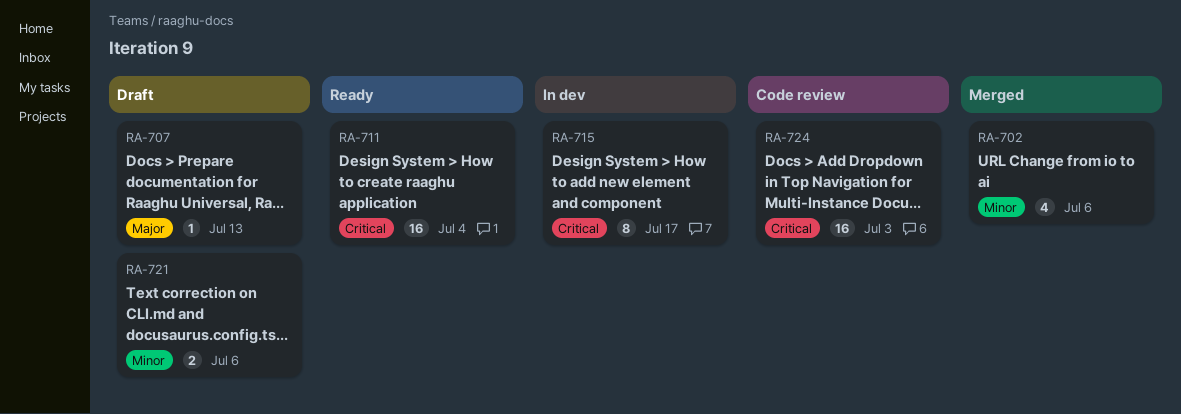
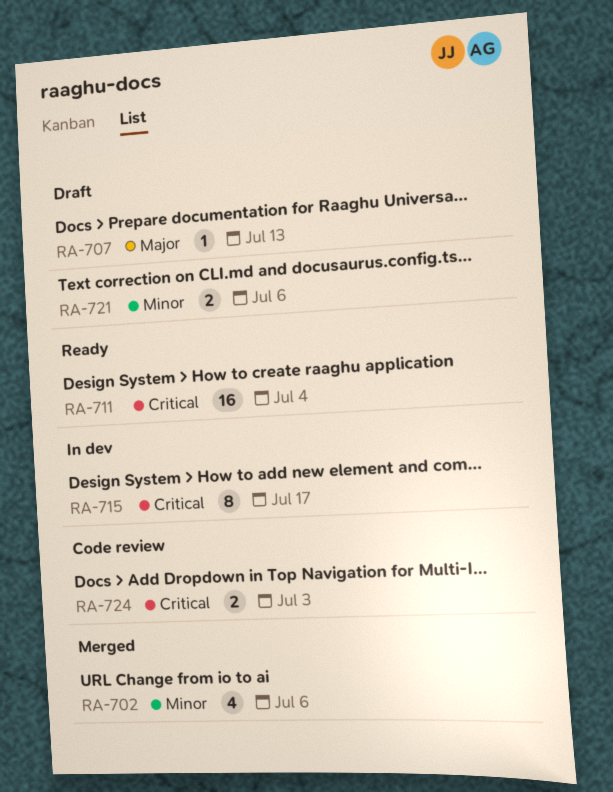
RA-724, estimate: 16 -> 2

